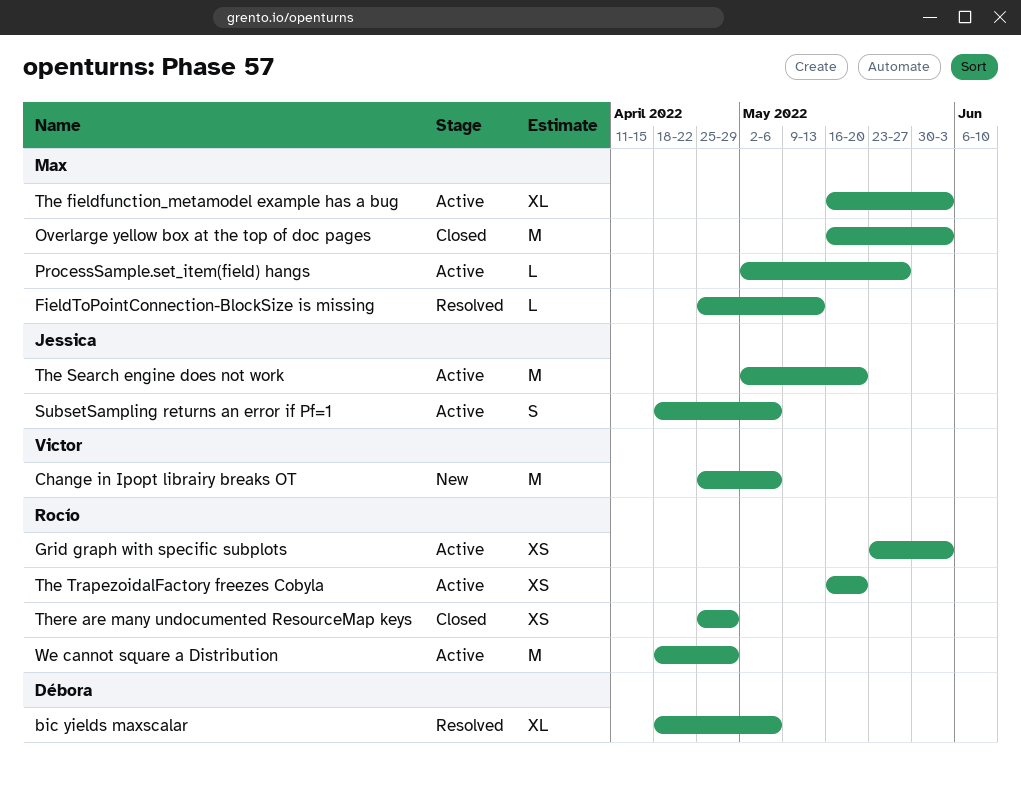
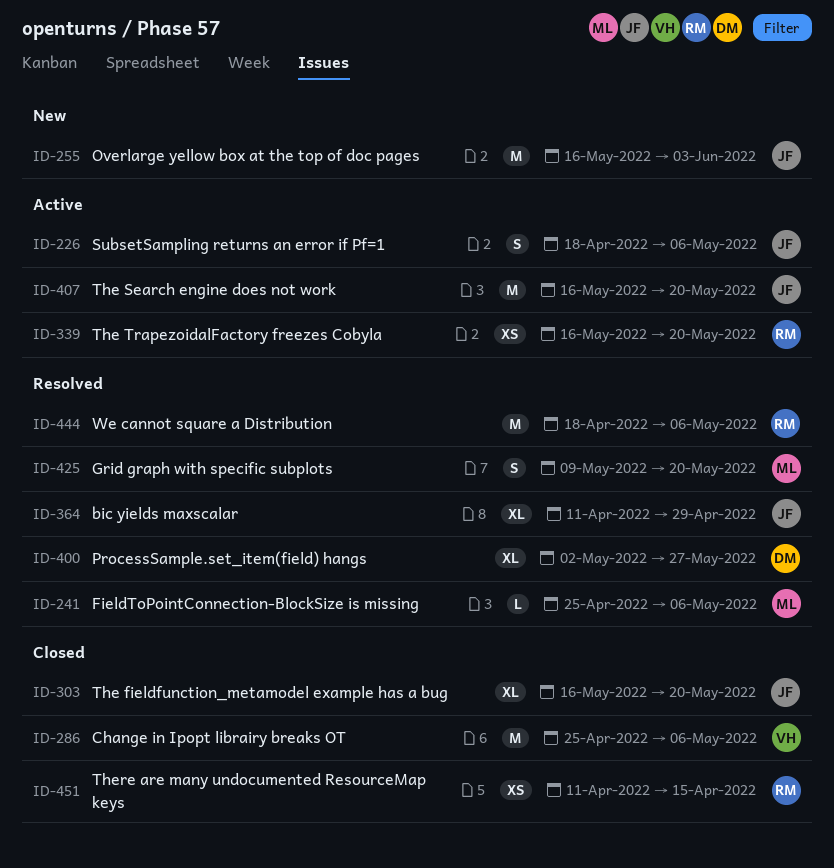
bic yields maxscalar, owner: Débora -> Jessica
bic yields maxscalar, start: Apr 18 -> Apr 11
bic yields maxscalar, due: May 6 -> Apr 29
Change in Ipopt librairy breaks OT, status: New -> Closed
FieldToPointConnection-BlockSize is missing, due: May 13 -> May 6
Grid graph with specific subplots, status: Active -> Resolved
Grid graph with specific subplots, owner: Rocío -> Max
Grid graph with specific subplots, estimate: XS -> S
Grid graph with specific subplots, start: May 23 -> May 9
Grid graph with specific subplots, due: Jun 3 -> May 20
Overlarge yellow box at the top of doc pages, status: Closed -> New
Overlarge yellow box at the top of doc pages, owner: Max -> Jessica
ProcessSample.set_item(field) hangs, status: Active -> Resolved
ProcessSample.set_item(field) hangs, owner: Max -> Débora
ProcessSample.set_item(field) hangs, estimate: L -> XL
The fieldfunction_metamodel example has a bug, status: Active -> Closed
The fieldfunction_metamodel example has a bug, owner: Max -> Jessica
The fieldfunction_metamodel example has a bug, due: Jun 3 -> May 20
The Search engine does not work, start: May 2 -> May 16
There are many undocumented ResourceMap keys, start: Apr 25 -> Apr 11
There are many undocumented ResourceMap keys, due: Apr 29 -> Apr 15
We cannot square a Distribution, status: Active -> Resolved
We cannot square a Distribution, due: Apr 29 -> May 6

